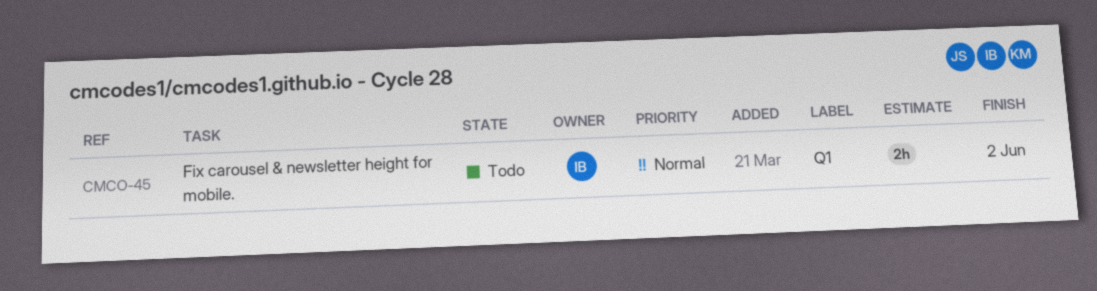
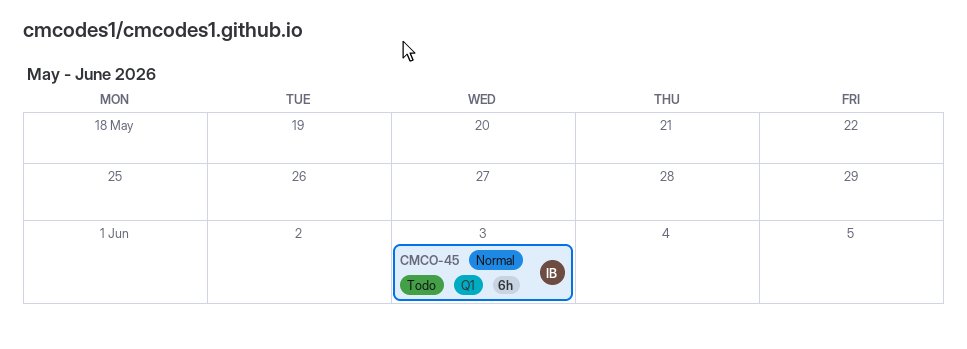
CMCO-45, estimate: 2h -> 6h
CMCO-45, due: Jun 2 -> Jun 3

